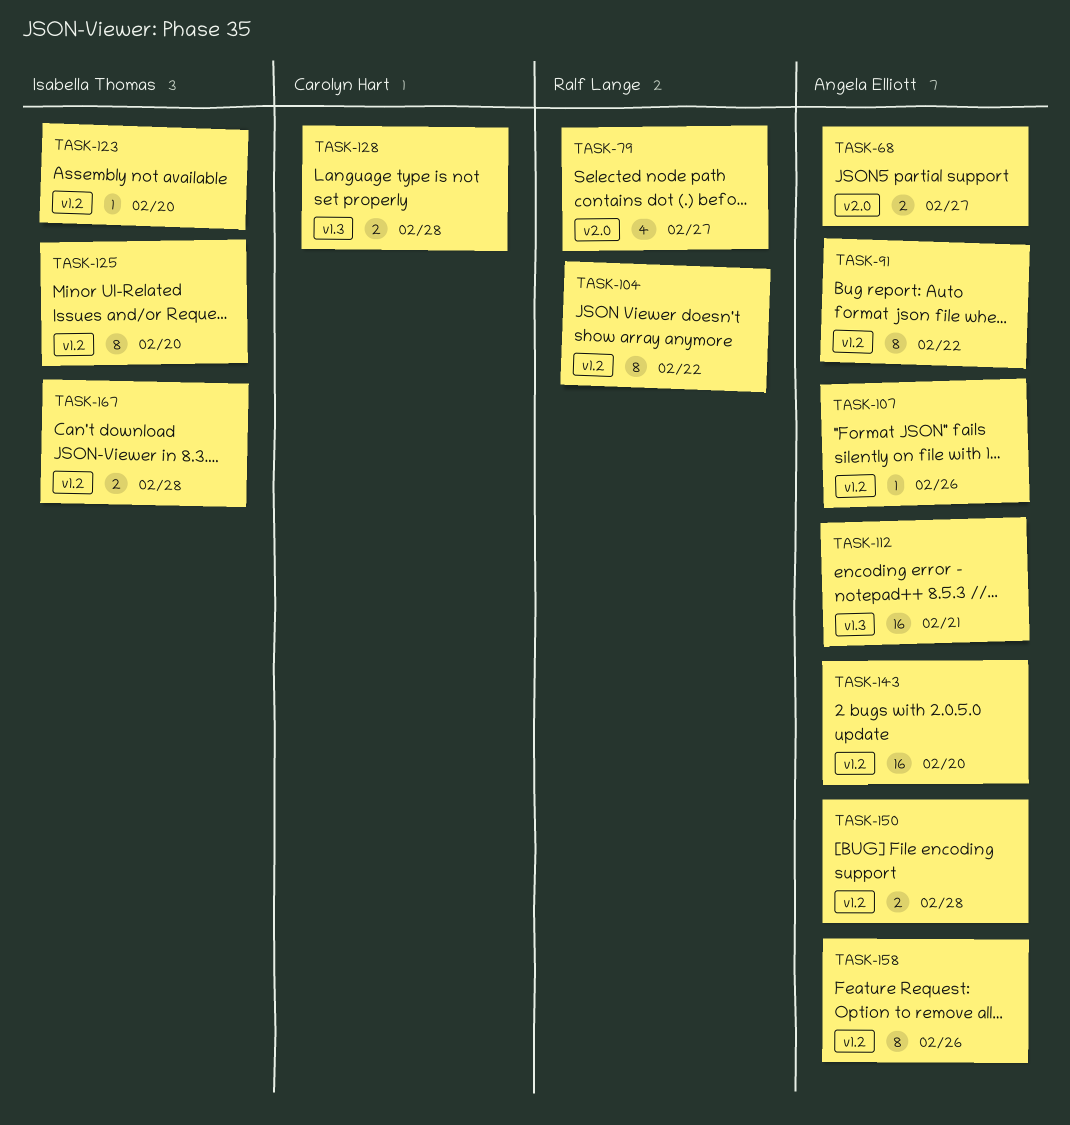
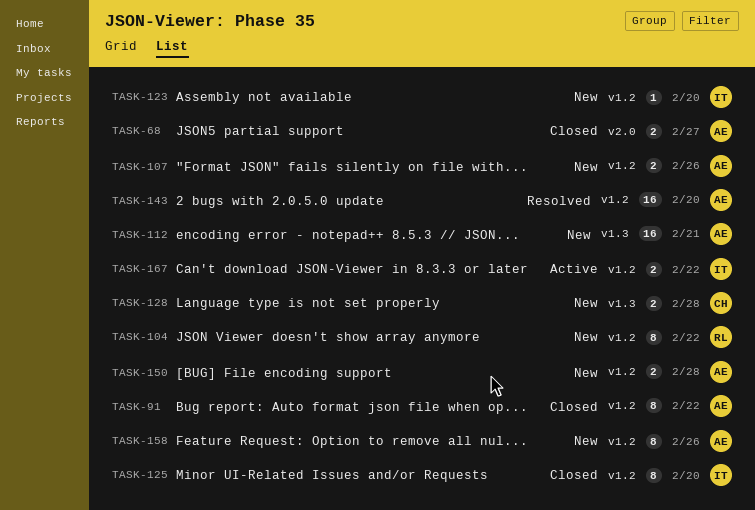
TASK-79: present -> none
TASK-107, estimate: 1 -> 2
TASK-167, due: Feb 28 -> Feb 22

